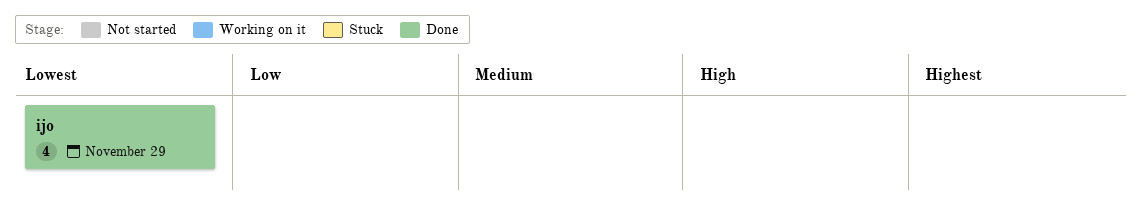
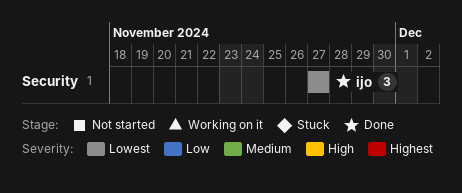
ijo, estimate: 4 -> 3
ijo, due: Nov 29 -> Nov 27

